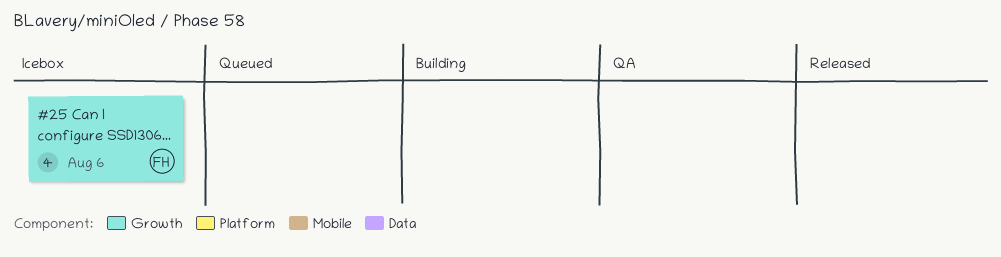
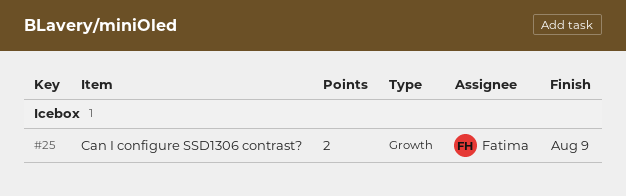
#25, estimate: 4 -> 2
#25, due: Aug 6 -> Aug 9

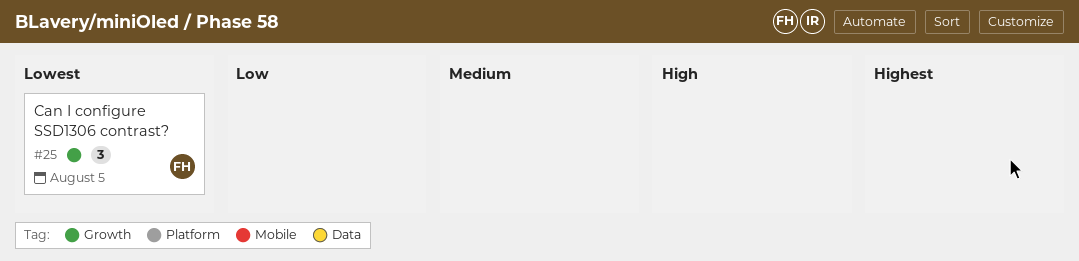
#25, estimate: 2 -> 3
#25, due: Aug 9 -> Aug 5

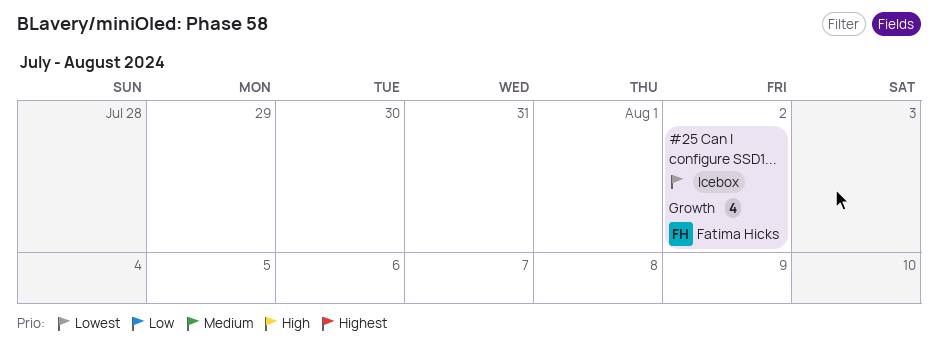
#25, estimate: 3 -> 4
#25, due: Aug 5 -> Aug 2

